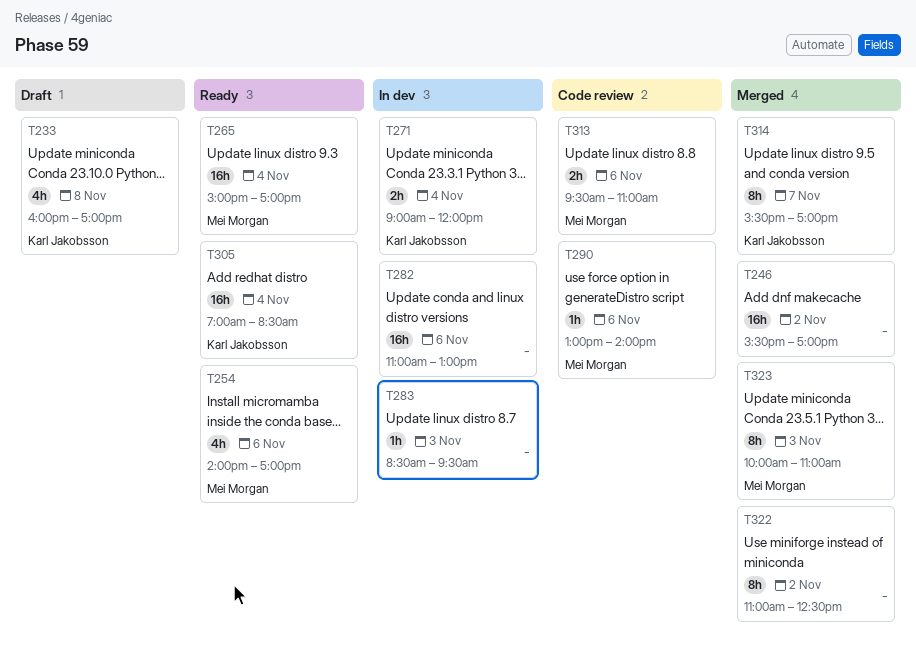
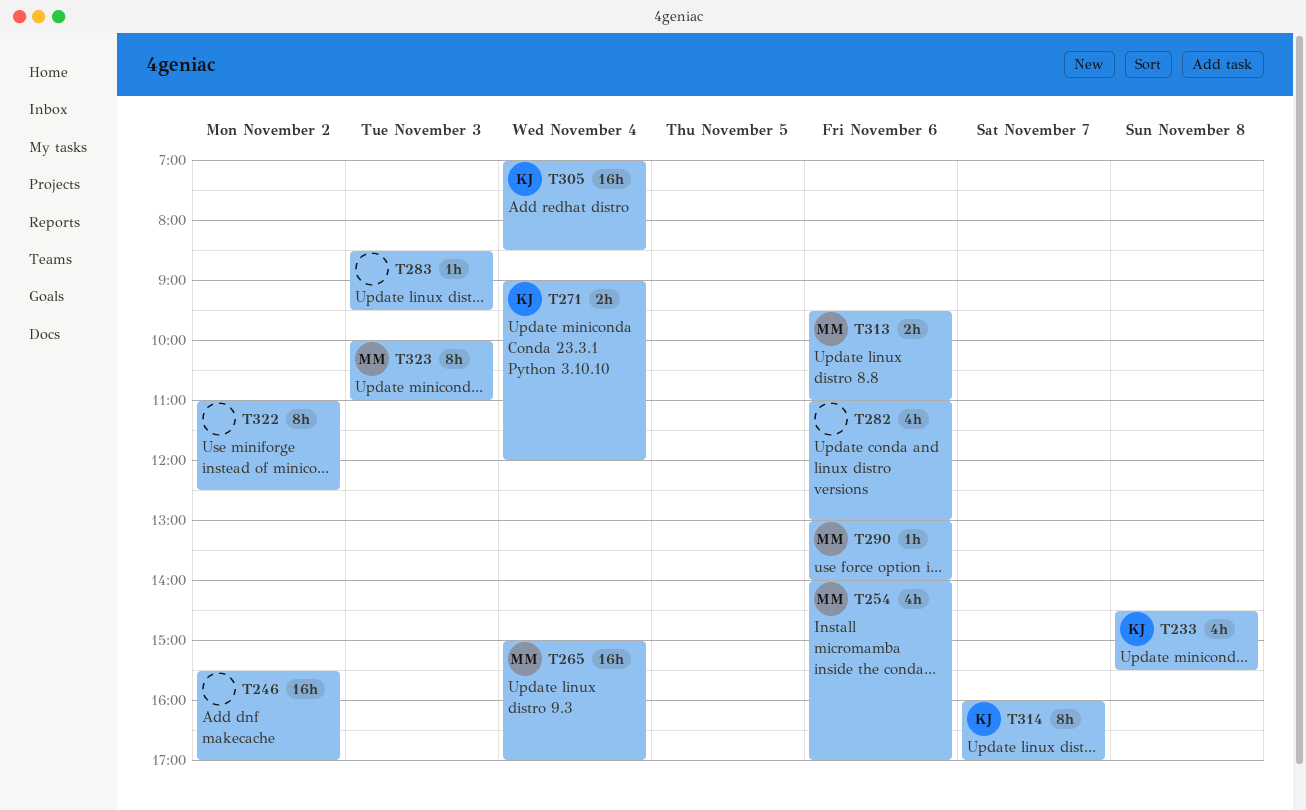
T233, begins: 16:00 -> 14:30
T233, ends: 17:00 -> 15:30
T282, estimate: 16h -> 4h
T314, begins: 15:30 -> 16:00

